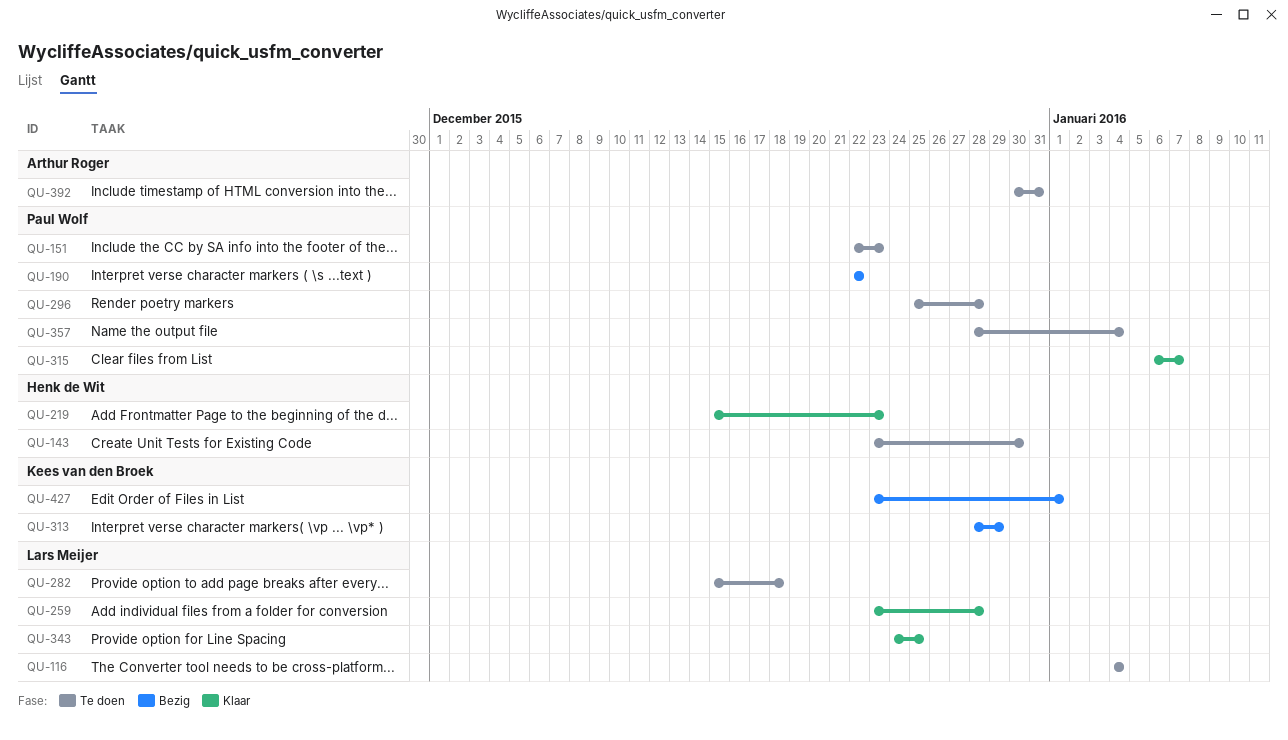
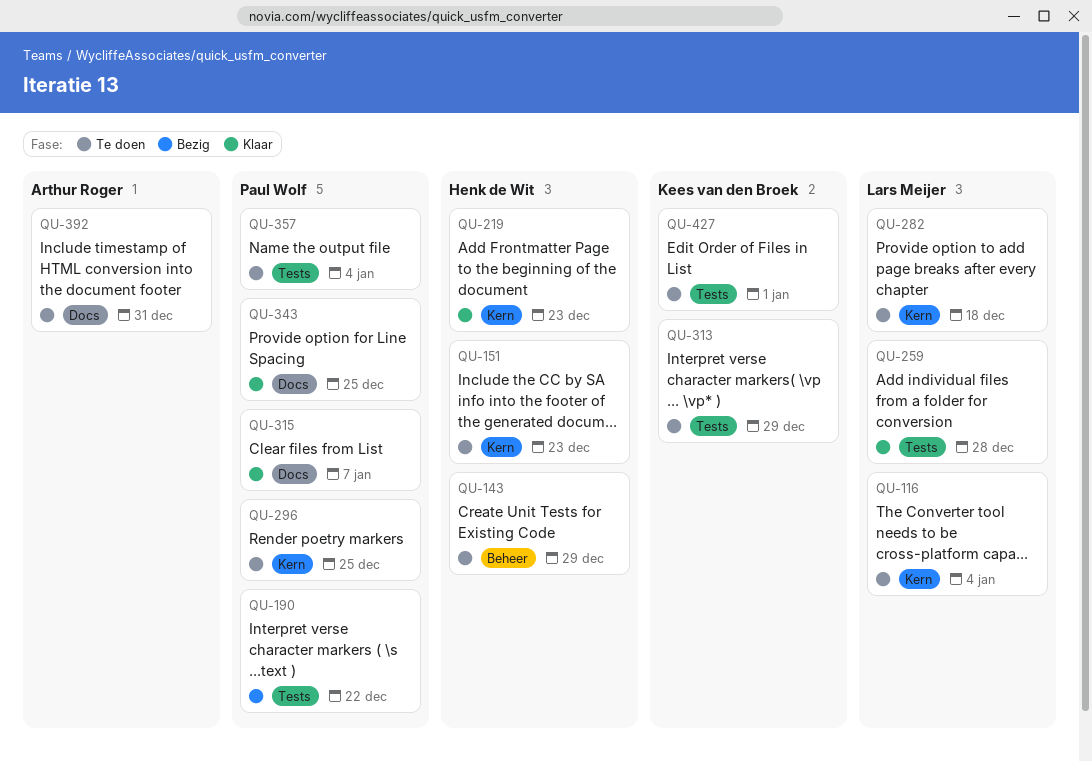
QU-143, due: Dec 30 -> Dec 29
QU-151, owner: Paul Wolf -> Henk de Wit
QU-296, due: Dec 28 -> Dec 25
QU-313, status: Bezig -> Te doen
QU-343, owner: Lars Meijer -> Paul Wolf
QU-427, status: Bezig -> Te doen

